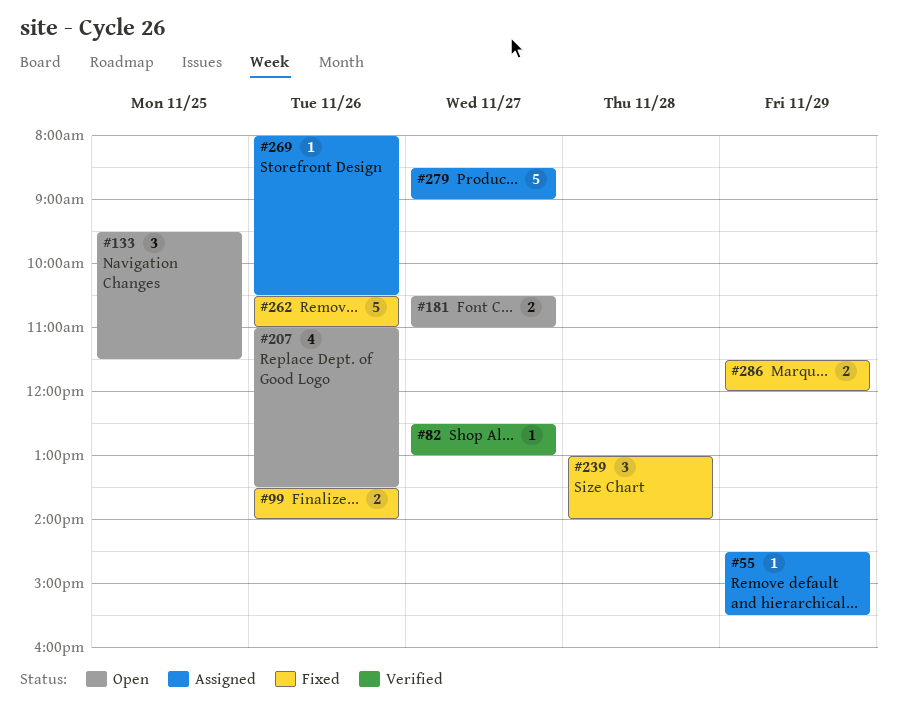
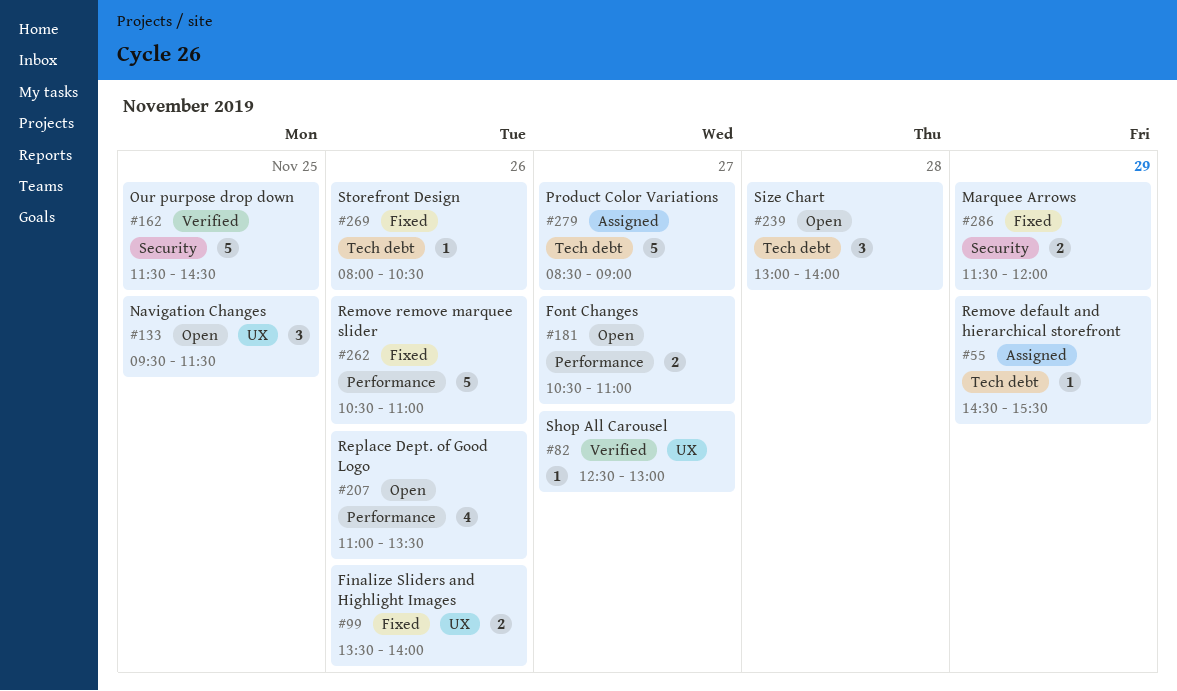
#162: none -> present
#239, status: Fixed -> Open
#269, status: Assigned -> Fixed

